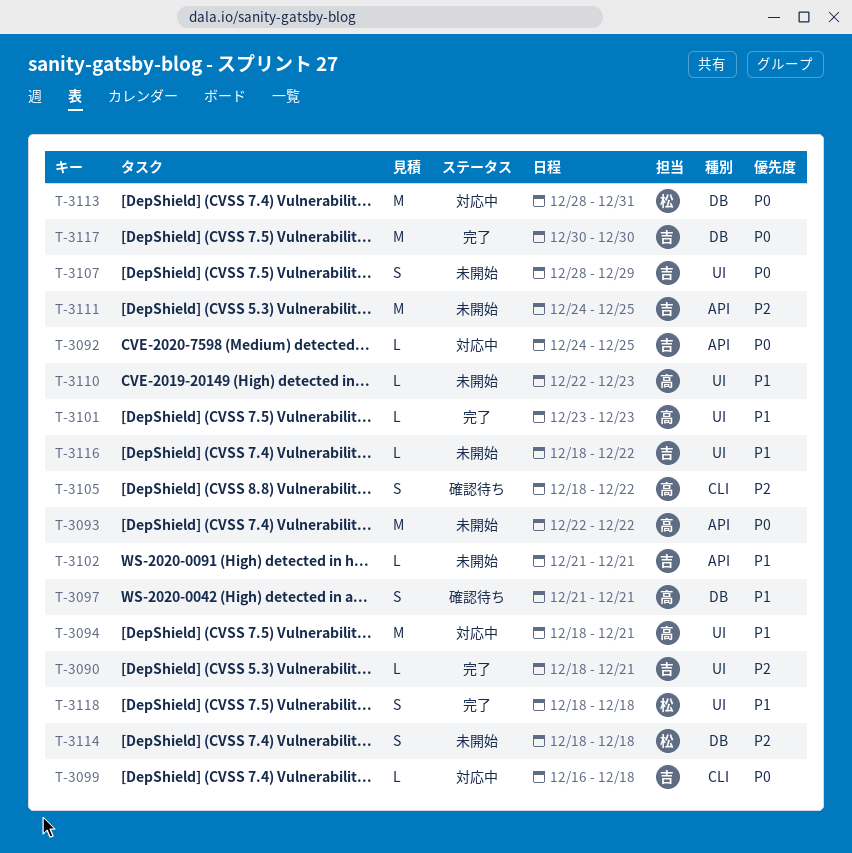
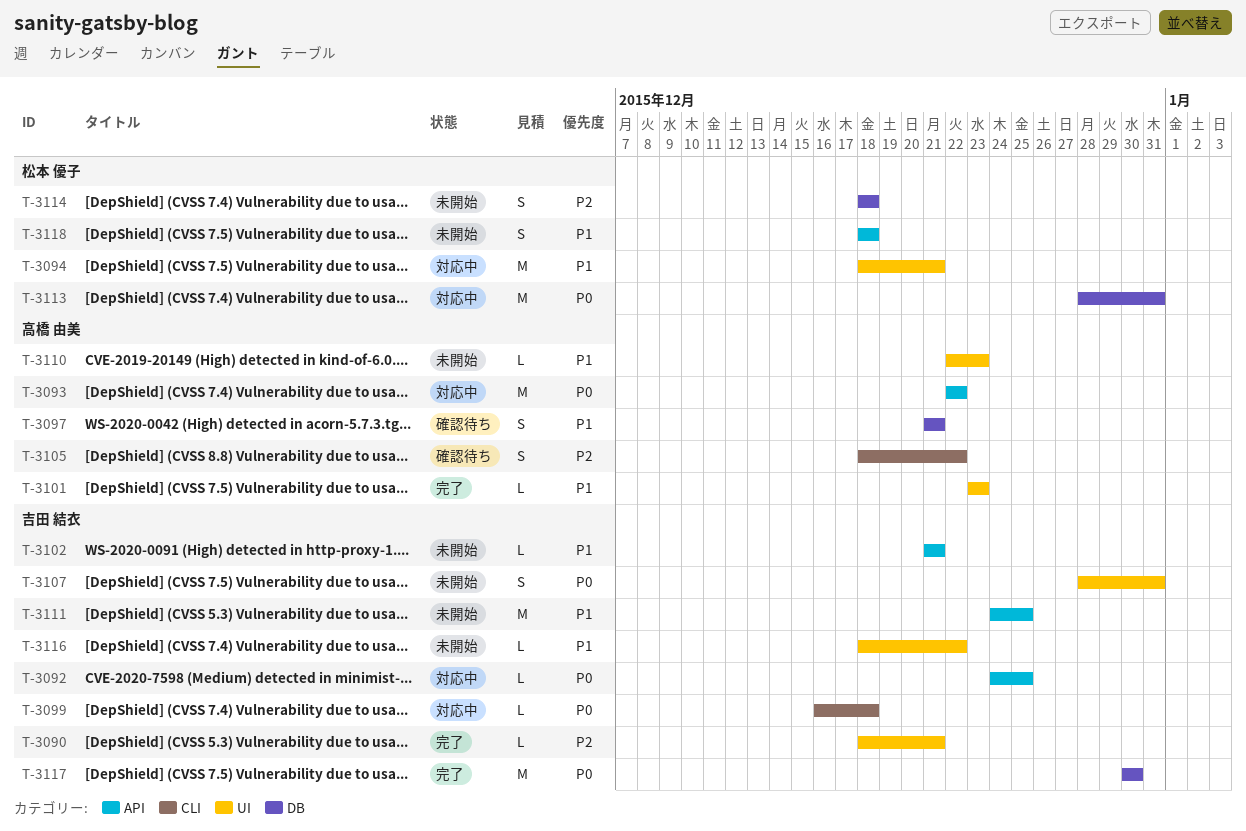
T-3093, status: 未開始 -> 対応中
T-3094, owner: 高橋 由美 -> 松本 優子
T-3107, due: Dec 29 -> Dec 31
T-3111, priority: P2 -> P1
T-3118, status: 完了 -> 未開始
T-3118, label: UI -> API

